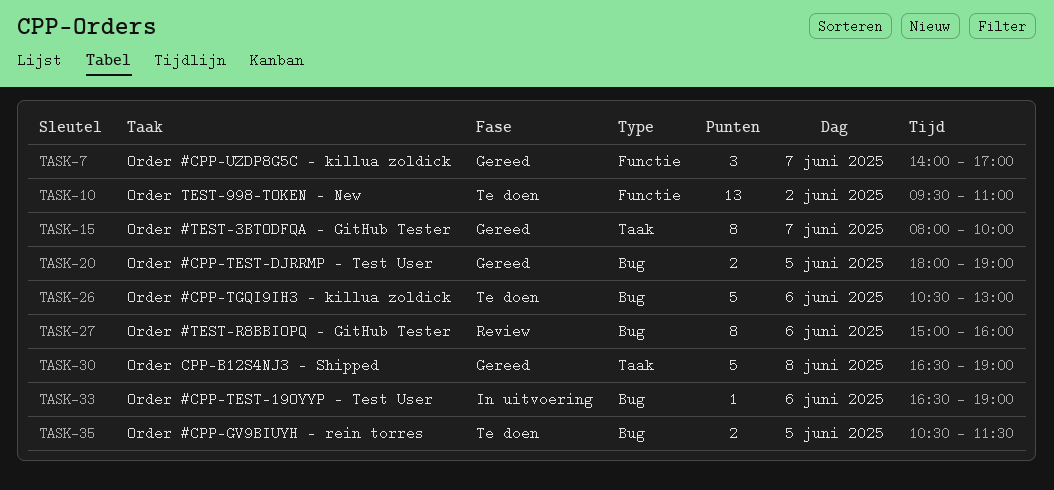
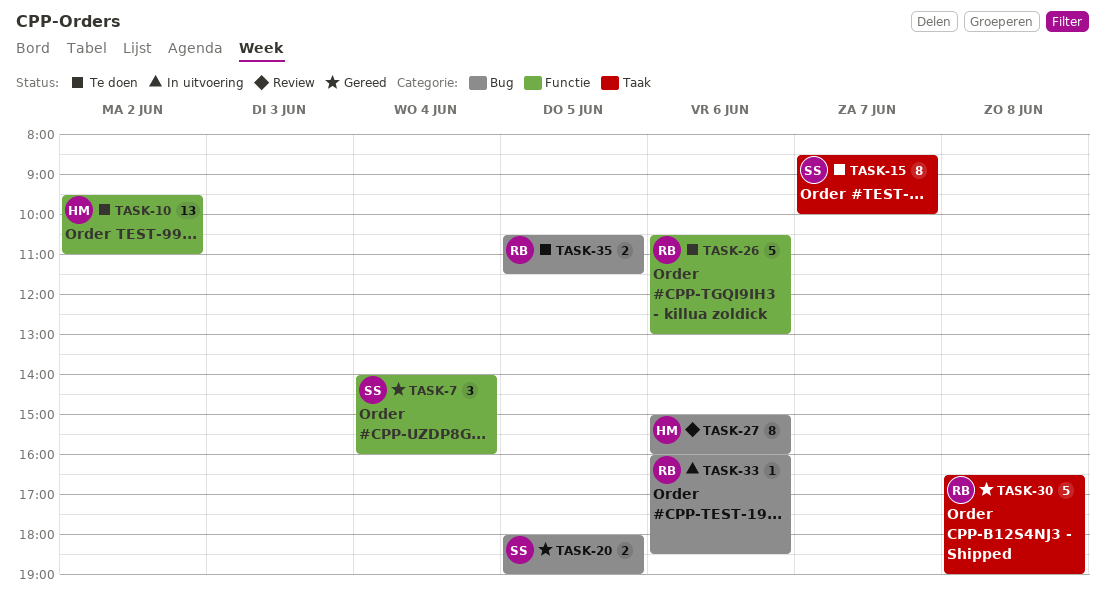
TASK-7, day: Jun 7 -> Jun 4
TASK-7, ends: 17:00 -> 16:00
TASK-15, status: Gereed -> Te doen
TASK-15, begins: 08:00 -> 08:30
TASK-26, label: Bug -> Functie
TASK-33, begins: 16:30 -> 16:00
TASK-33, ends: 19:00 -> 18:30

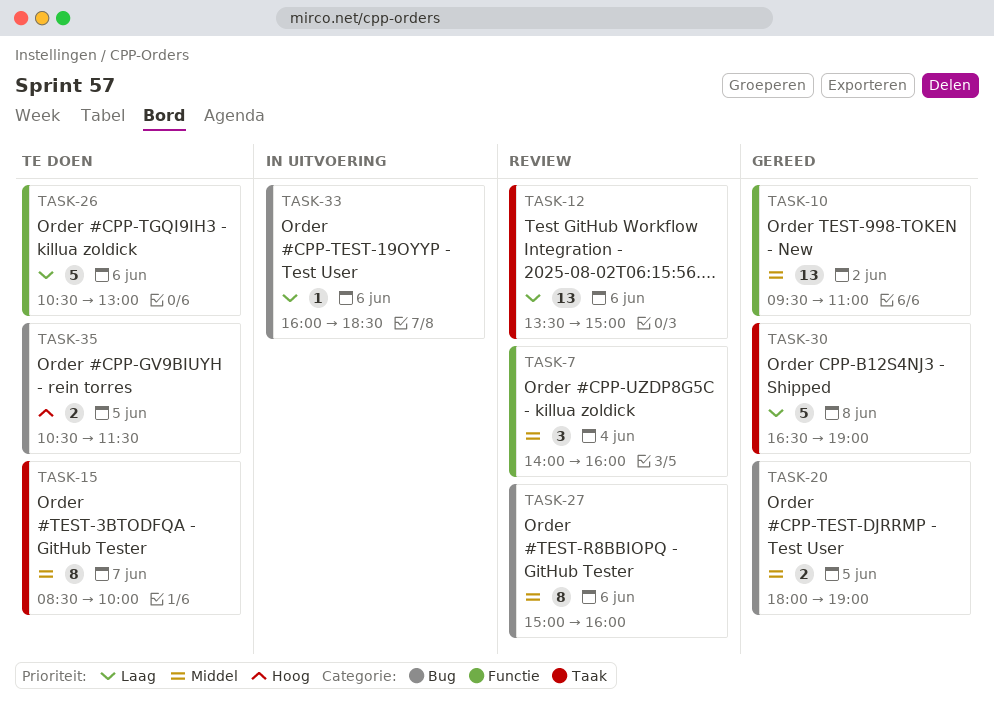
TASK-7, status: Gereed -> Review
TASK-10, status: Te doen -> Gereed
TASK-12: none -> present

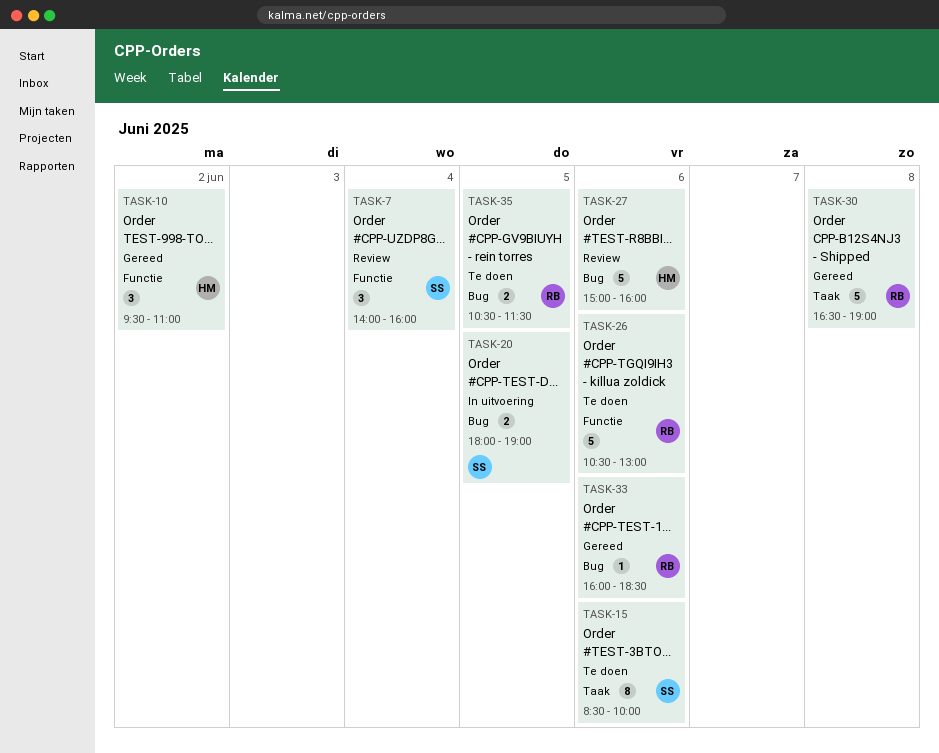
TASK-10, estimate: 13 -> 3
TASK-12: present -> none
TASK-15, day: Jun 7 -> Jun 6
TASK-20, status: Gereed -> In uitvoering
TASK-27, estimate: 8 -> 5
TASK-33, status: In uitvoering -> Gereed

